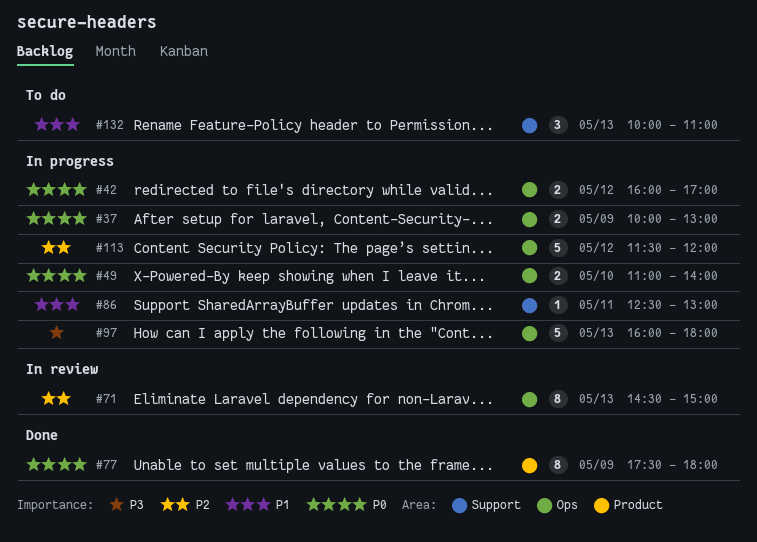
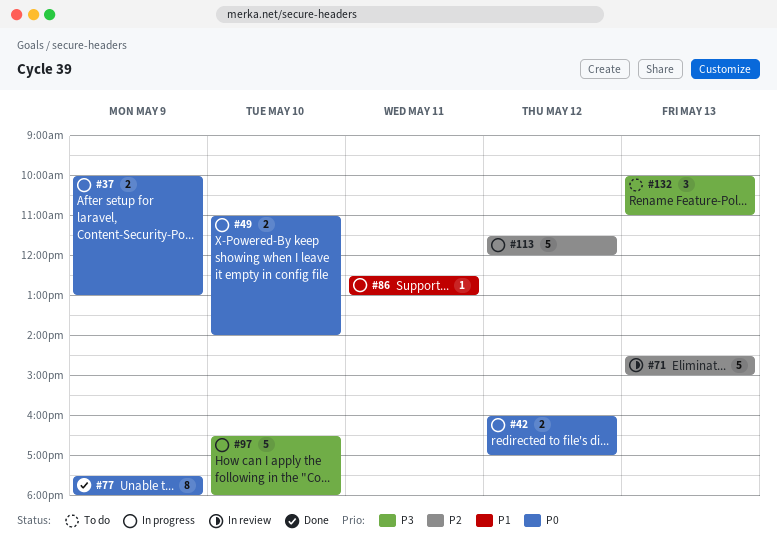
#71, estimate: 8 -> 5
#97, day: May 13 -> May 10
#97, begins: 16:00 -> 16:30
#132, priority: P1 -> P3

